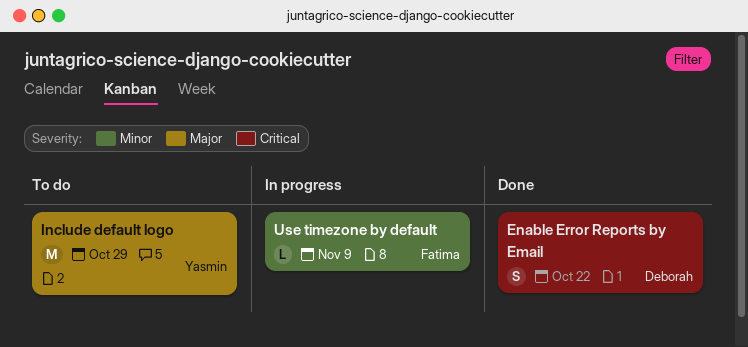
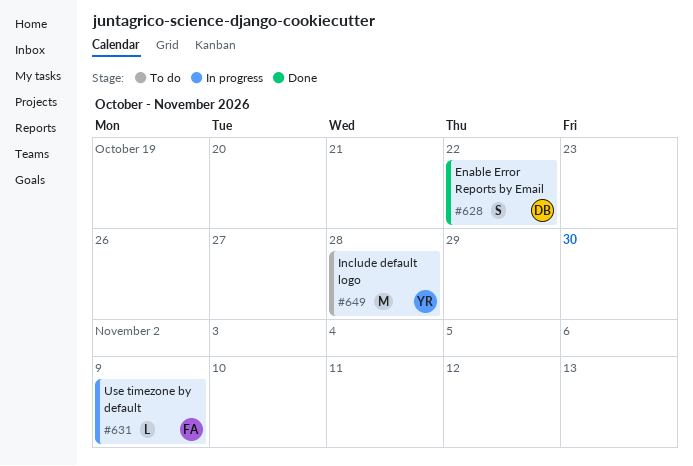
Include default logo, due: Oct 29 -> Oct 28

